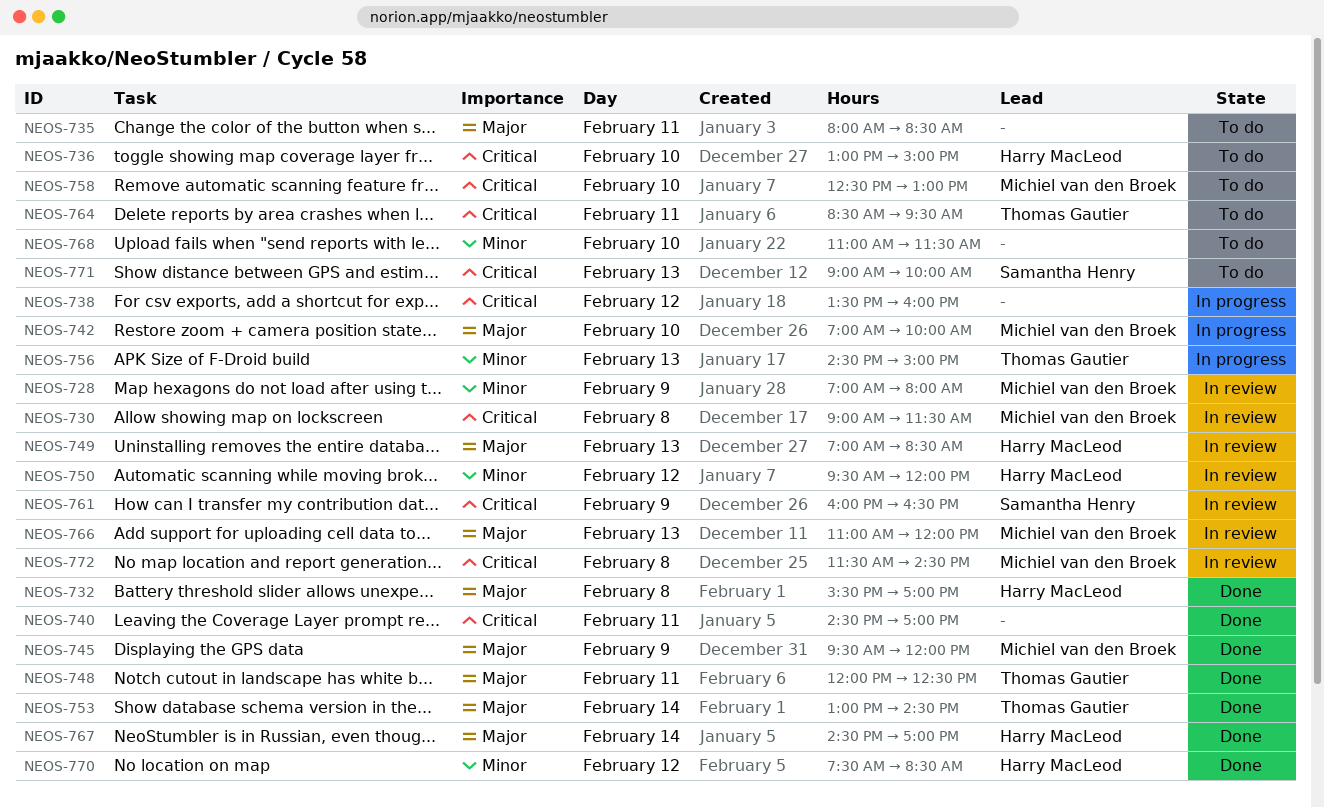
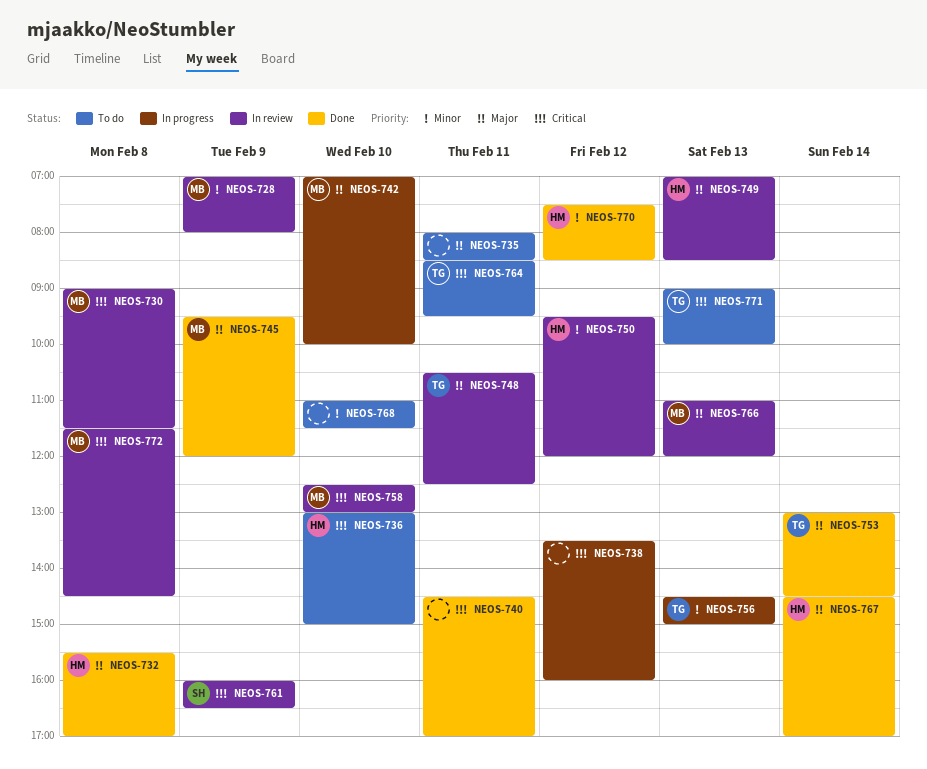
NEOS-748, status: Done -> In review
NEOS-748, begins: 12:00 -> 10:30
NEOS-758, status: To do -> In review
NEOS-771, owner: Samantha Henry -> Thomas Gautier

